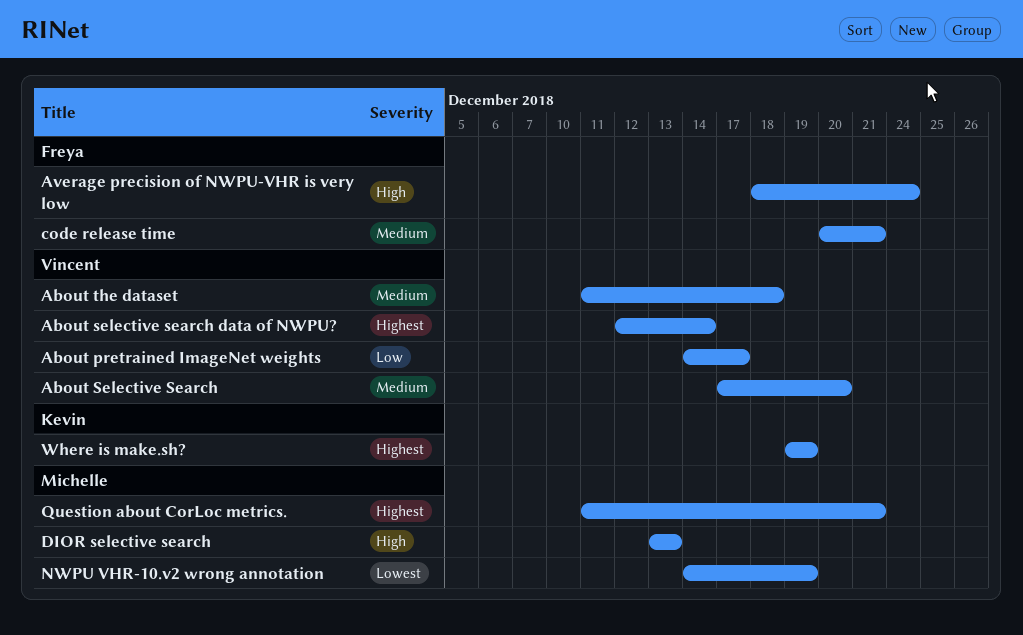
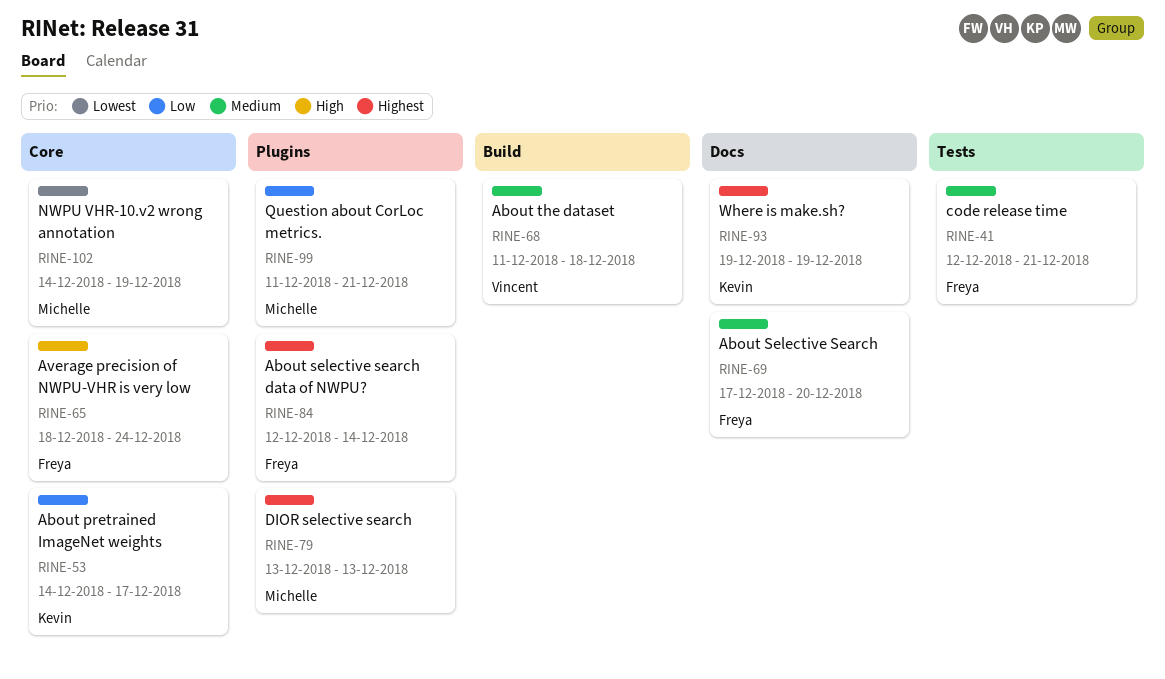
About pretrained ImageNet weights, owner: Vincent -> Kevin
About Selective Search, owner: Vincent -> Freya
About selective search data of NWPU?, owner: Vincent -> Freya
code release time, start: Dec 20 -> Dec 12
DIOR selective search, priority: High -> Highest
Question about CorLoc metrics., priority: Highest -> Low

